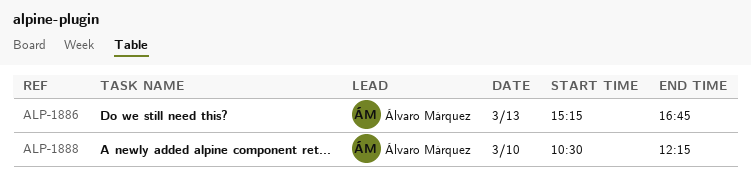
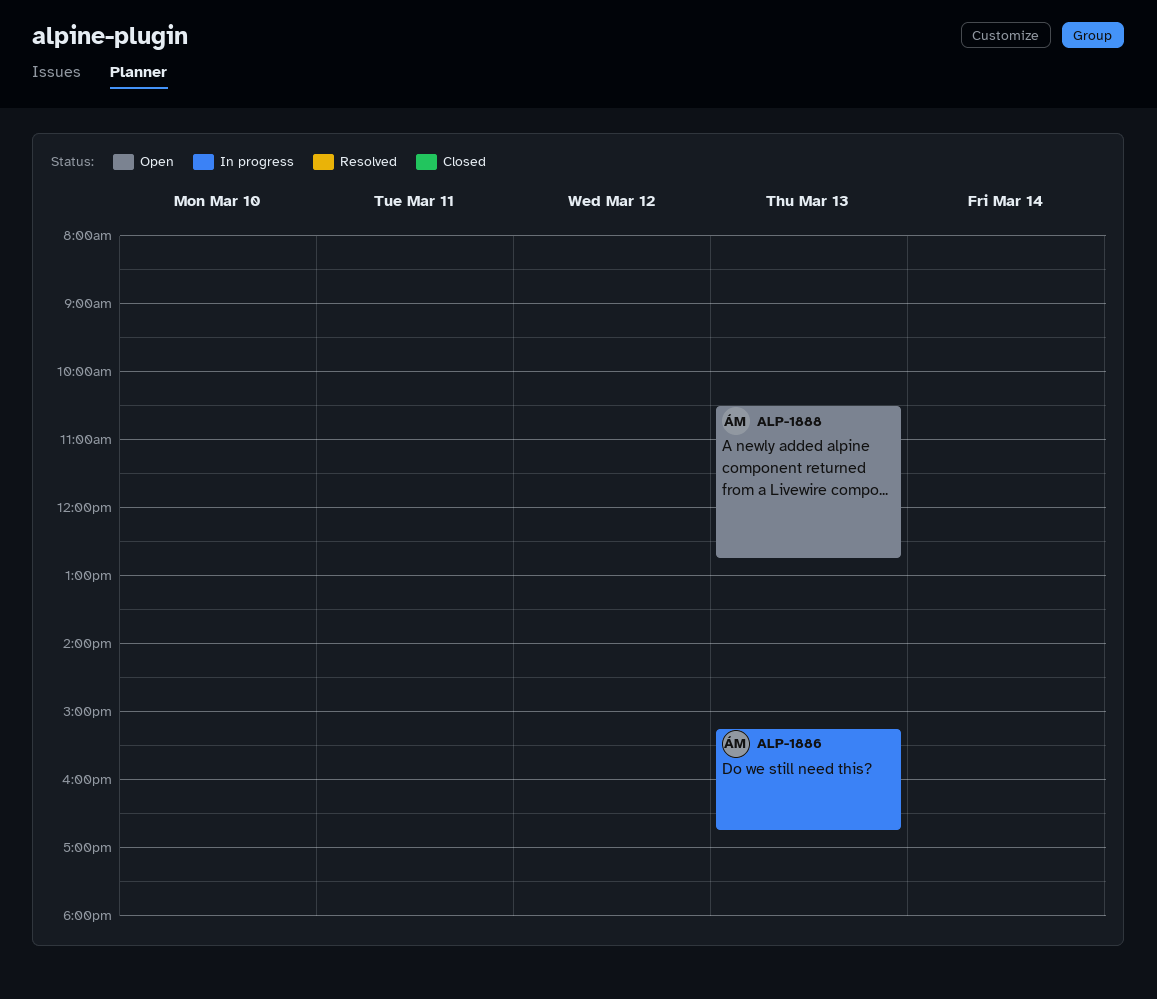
ALP-1888, day: Mar 10 -> Mar 13
ALP-1888, ends: 12:15 -> 12:45

